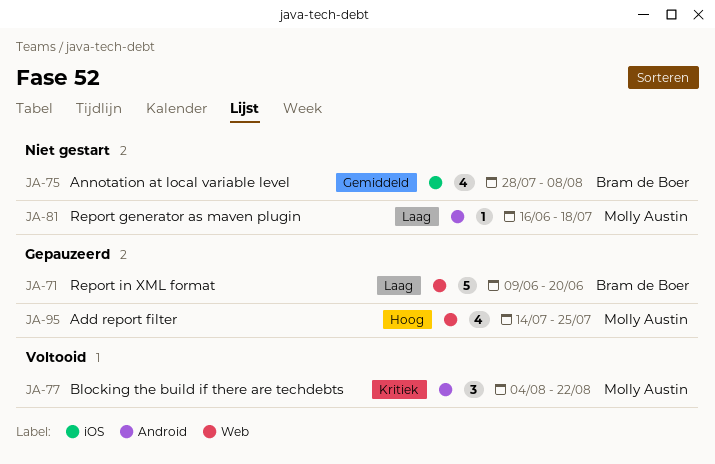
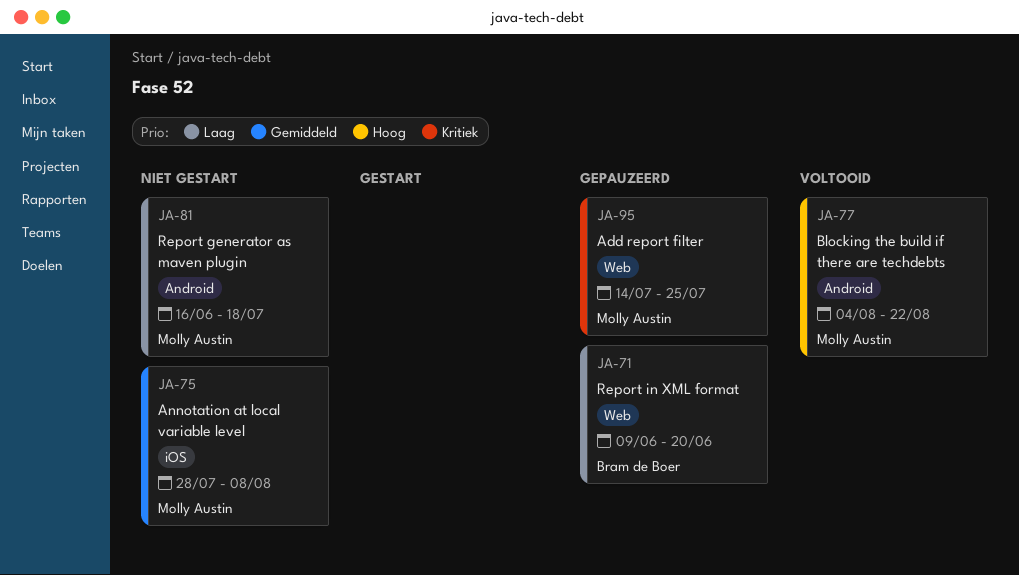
JA-75, owner: Bram de Boer -> Molly Austin
JA-77, priority: Kritiek -> Hoog
JA-95, priority: Hoog -> Kritiek

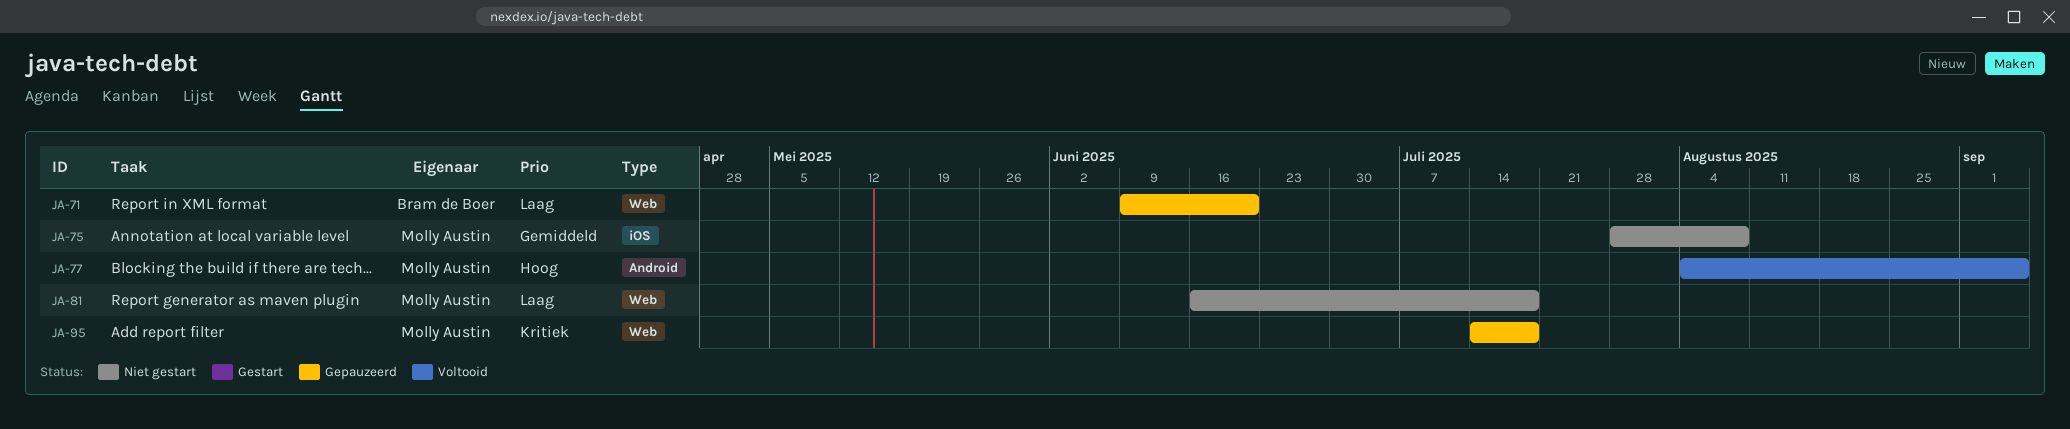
JA-77, due: Aug 22 -> Sep 5
JA-81, label: Android -> Web
JA-95, due: Jul 25 -> Jul 18

